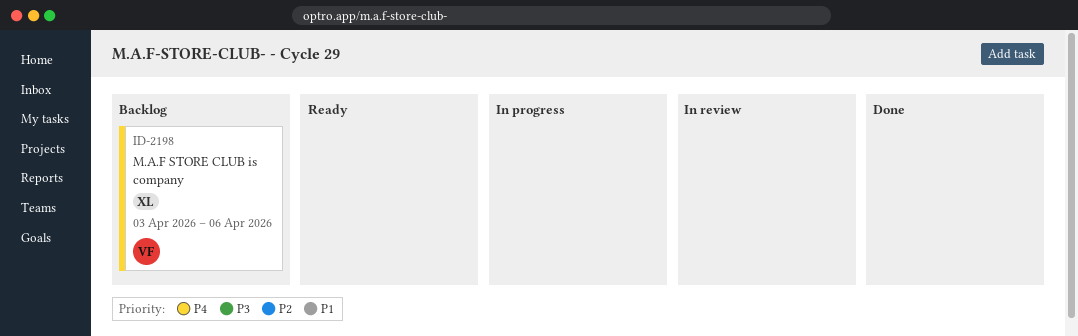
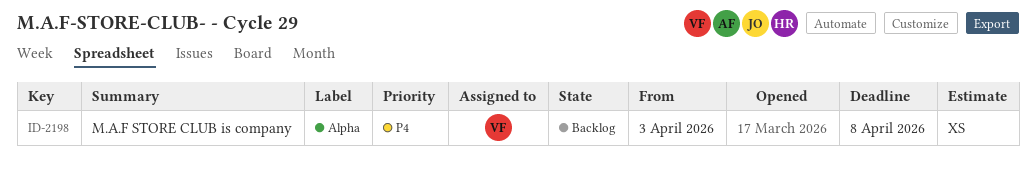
ID-2198, estimate: XL -> XS
ID-2198, due: Apr 6 -> Apr 8

